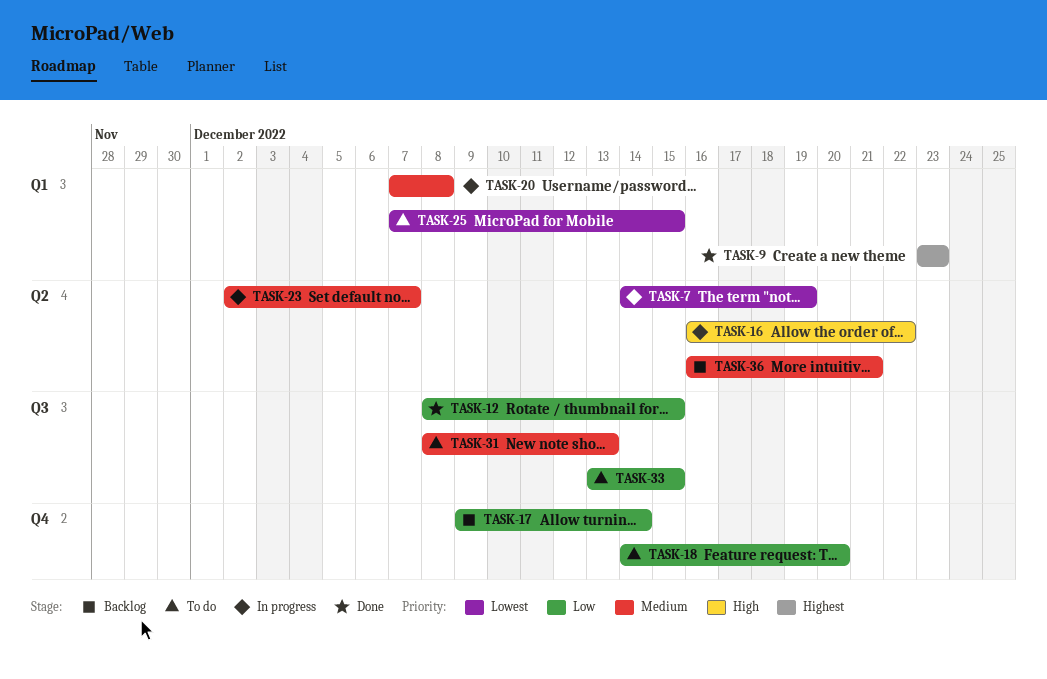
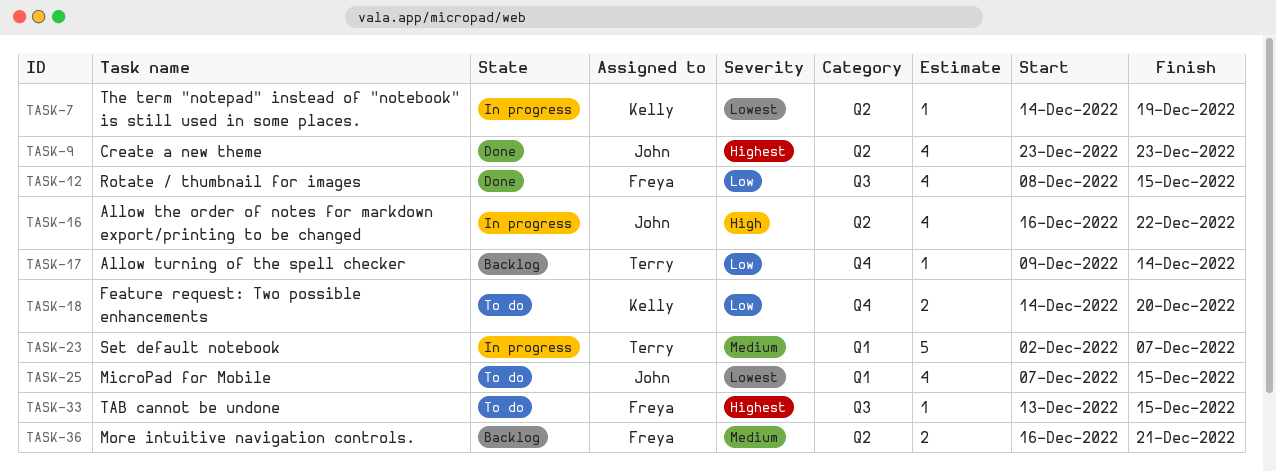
TASK-9, label: Q1 -> Q2
TASK-20: present -> none
TASK-23, label: Q2 -> Q1
TASK-31: present -> none
TASK-33, priority: Low -> Highest

